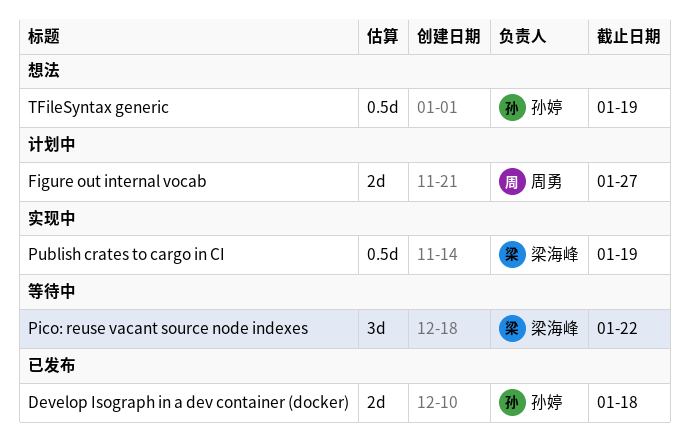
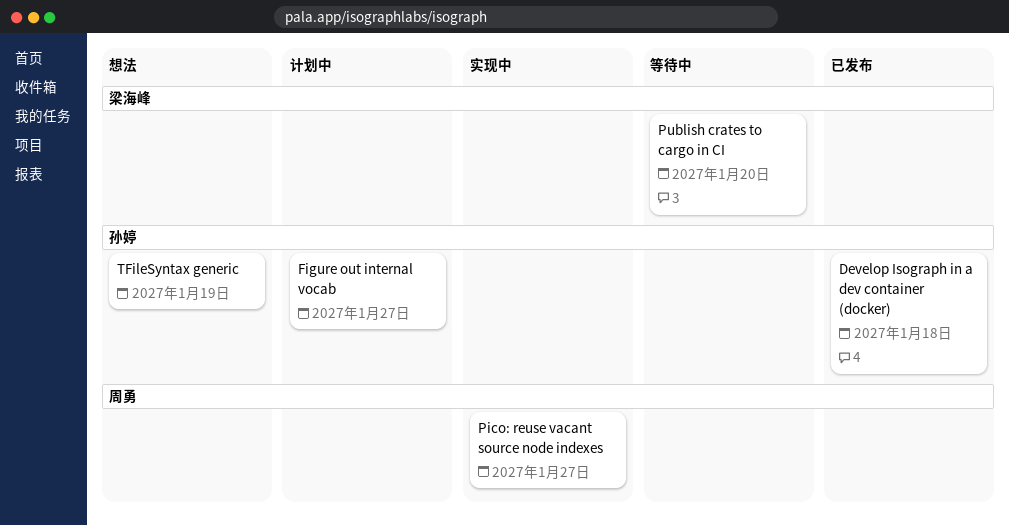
Figure out internal vocab, owner: 周勇 -> 孙婷
Pico: reuse vacant source node indexes, status: 等待中 -> 实现中
Pico: reuse vacant source node indexes, owner: 梁海峰 -> 周勇
Pico: reuse vacant source node indexes, due: Jan 22 -> Jan 27
Publish crates to cargo in CI, status: 实现中 -> 等待中
Publish crates to cargo in CI, due: Jan 19 -> Jan 20

